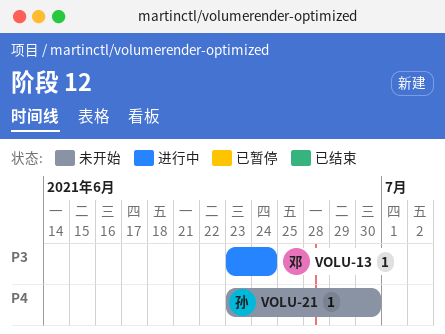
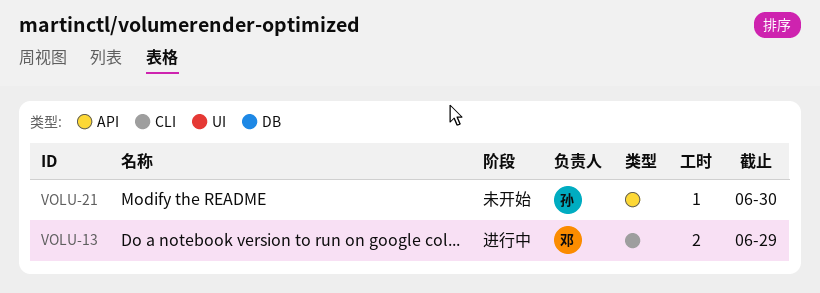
VOLU-13, estimate: 1 -> 2
VOLU-13, due: Jun 24 -> Jun 29

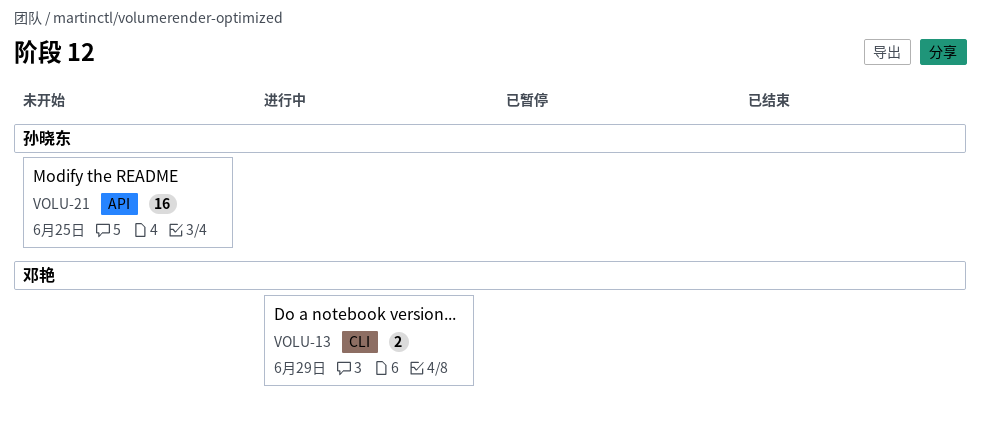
VOLU-21, estimate: 1 -> 16
VOLU-21, due: Jun 30 -> Jun 25

